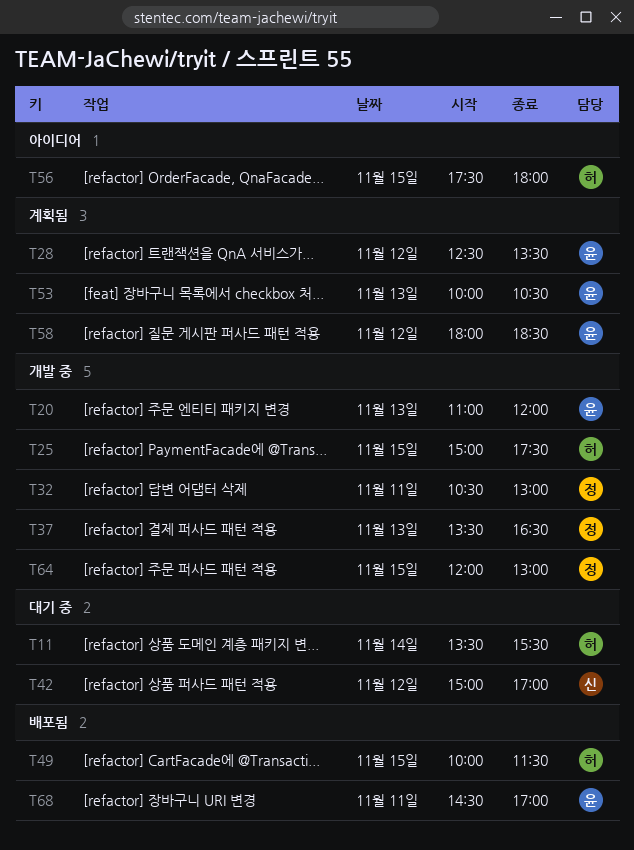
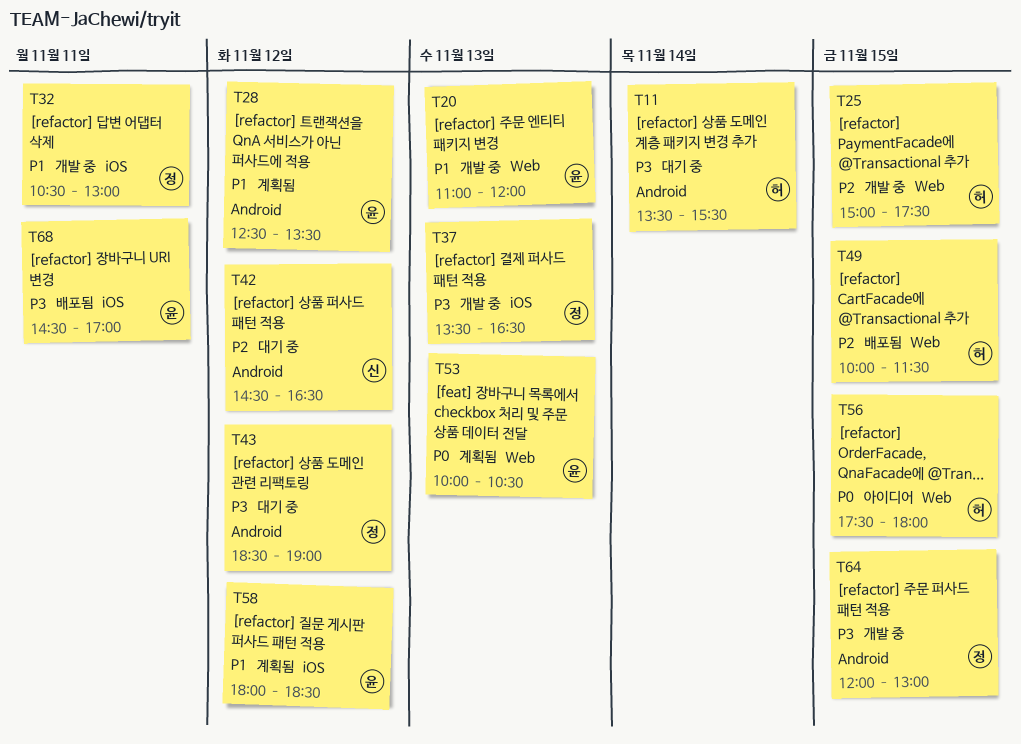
T42, begins: 15:00 -> 14:30
T42, ends: 17:00 -> 16:30
T43: none -> present

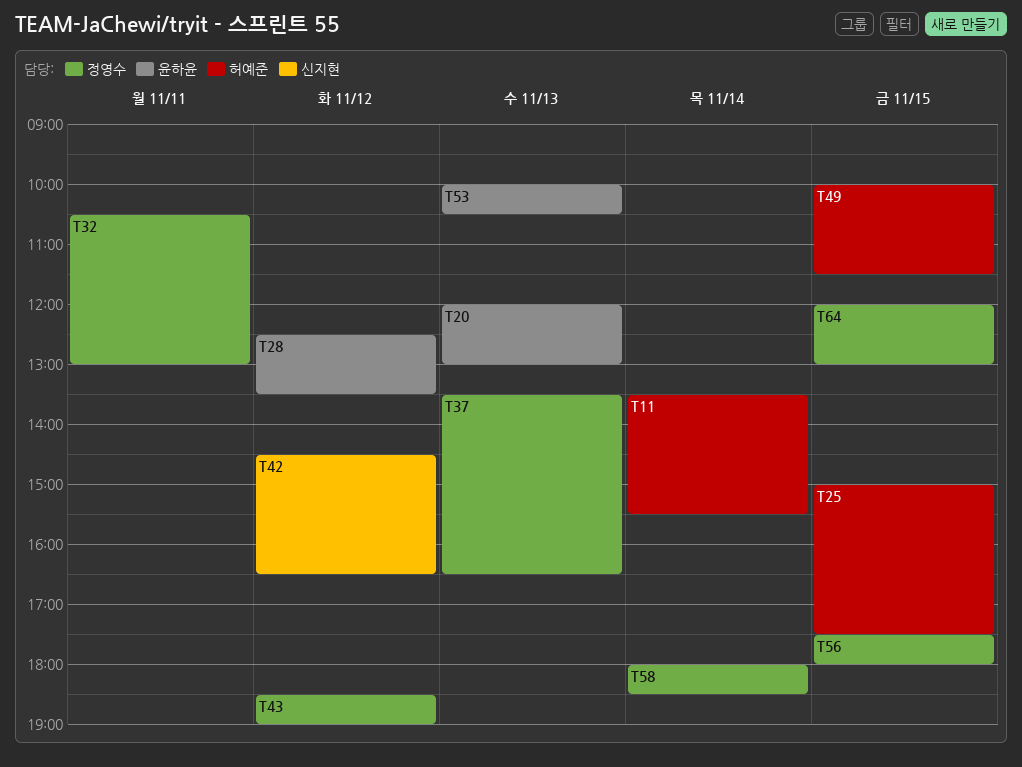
T20, begins: 11:00 -> 12:00
T20, ends: 12:00 -> 13:00
T56, owner: 허예준 -> 정영수
T58, owner: 윤하윤 -> 정영수
T58, day: Nov 12 -> Nov 14
T68: present -> none

